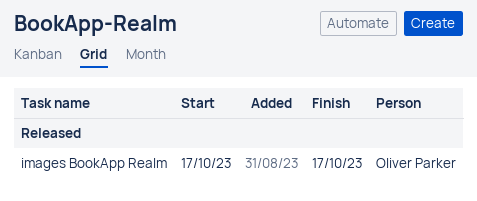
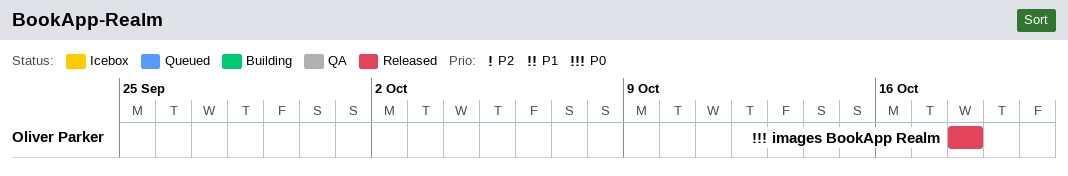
images BookApp Realm, start: Oct 17 -> Oct 18
images BookApp Realm, due: Oct 17 -> Oct 18

